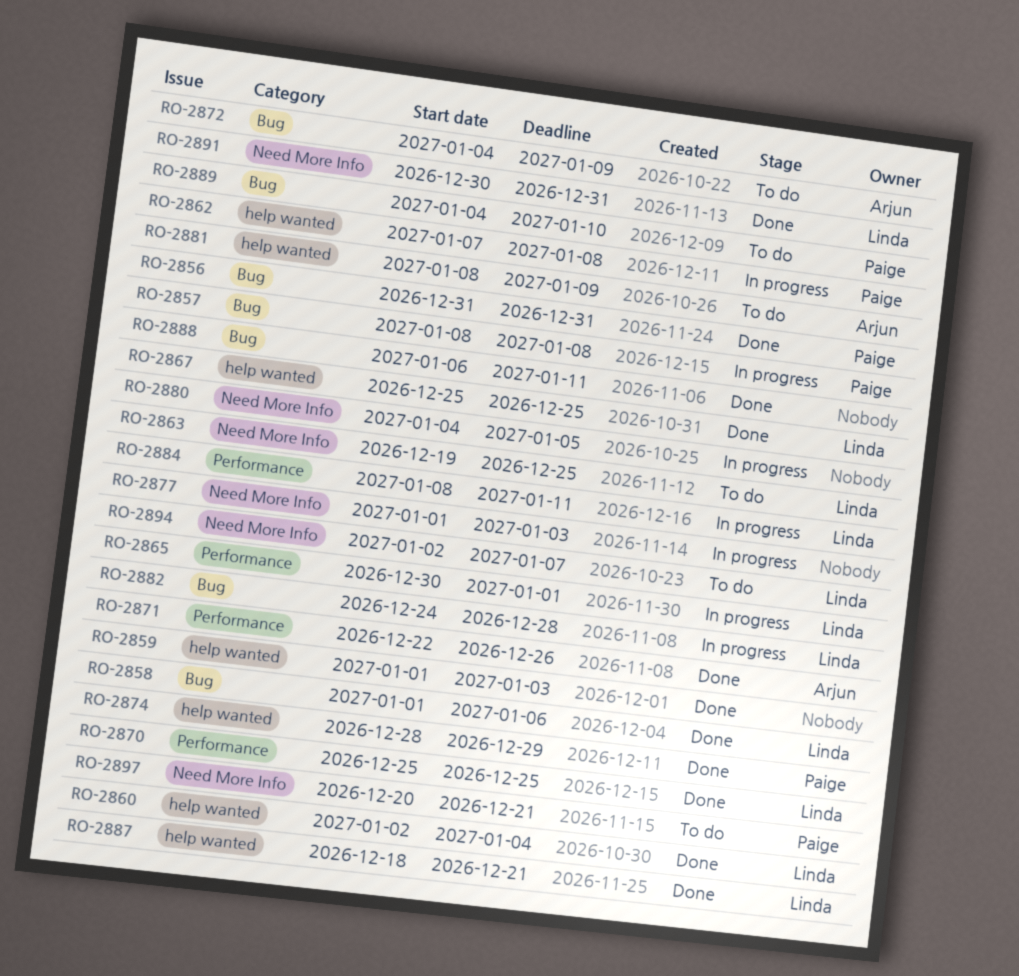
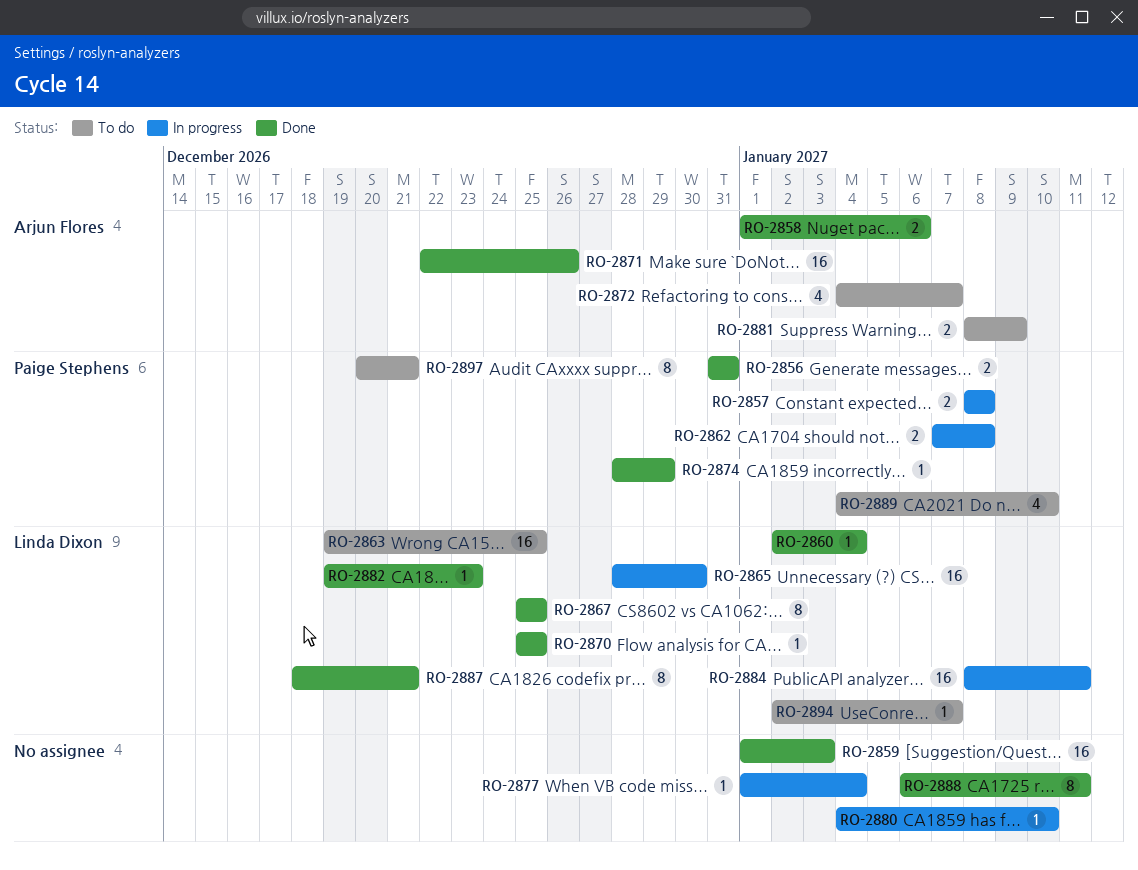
RO-2858, owner: Linda Dixon -> Arjun Flores
RO-2865, start: Dec 30 -> Dec 28
RO-2865, due: Jan 1 -> Dec 30
RO-2872, due: Jan 9 -> Jan 7
RO-2877, due: Jan 3 -> Jan 4
RO-2880, due: Jan 5 -> Jan 10
RO-2882, status: In progress -> Done
RO-2882, start: Dec 24 -> Dec 19
RO-2882, due: Dec 28 -> Dec 23
RO-2891: present -> none

